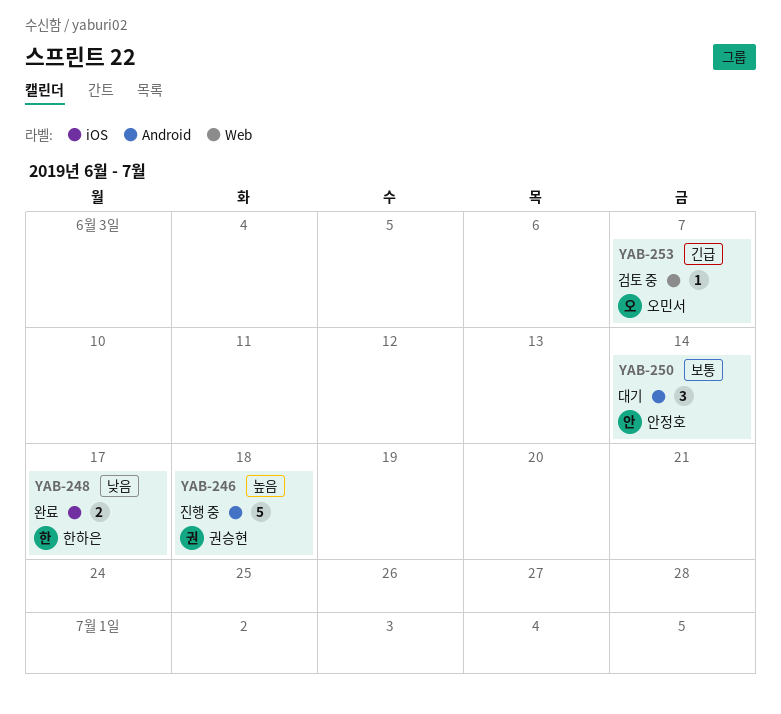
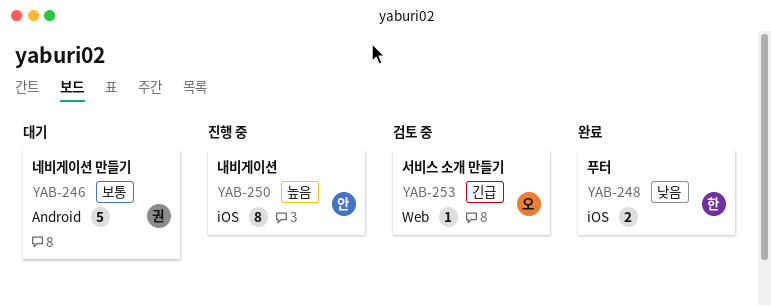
YAB-246, status: 진행 중 -> 대기
YAB-246, priority: 높음 -> 보통
YAB-250, status: 대기 -> 진행 중
YAB-250, priority: 보통 -> 높음
YAB-250, label: Android -> iOS
YAB-250, estimate: 3 -> 8

